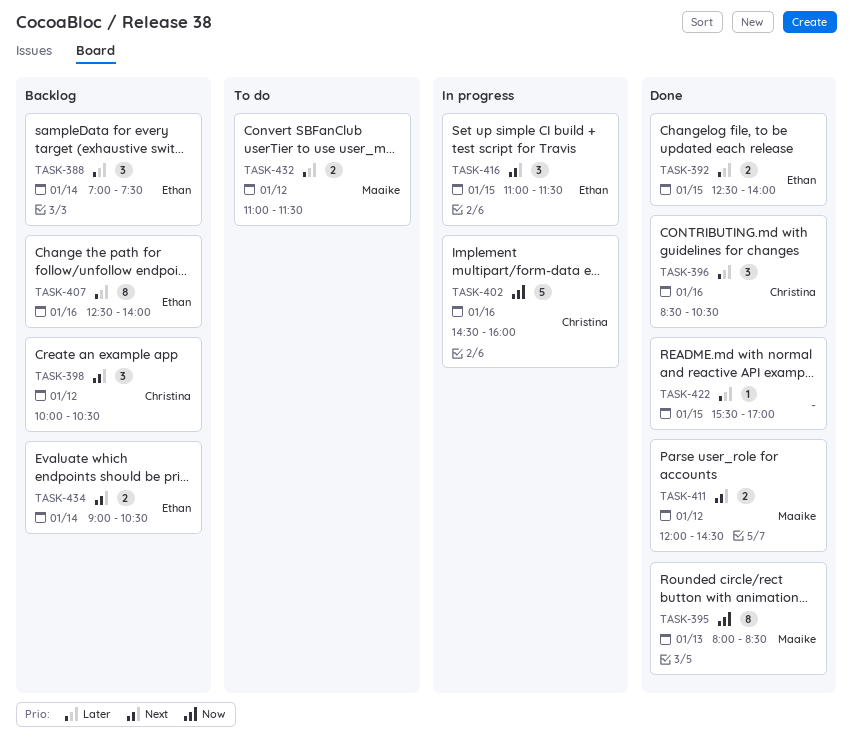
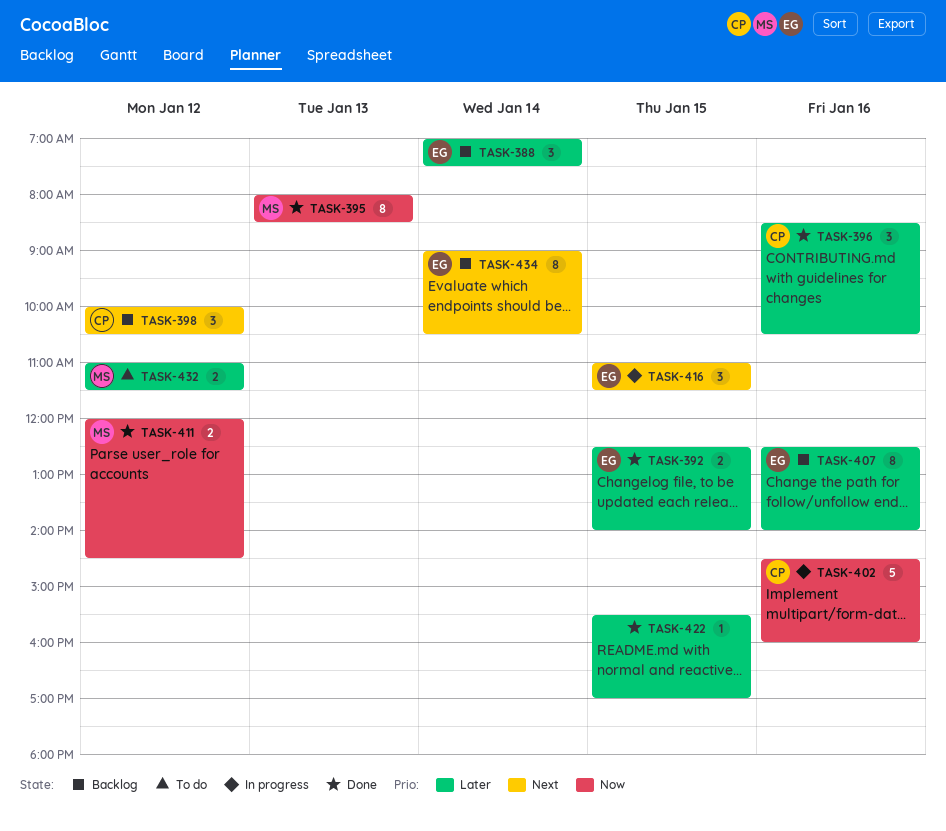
TASK-411, priority: Next -> Now
TASK-434, estimate: 2 -> 8

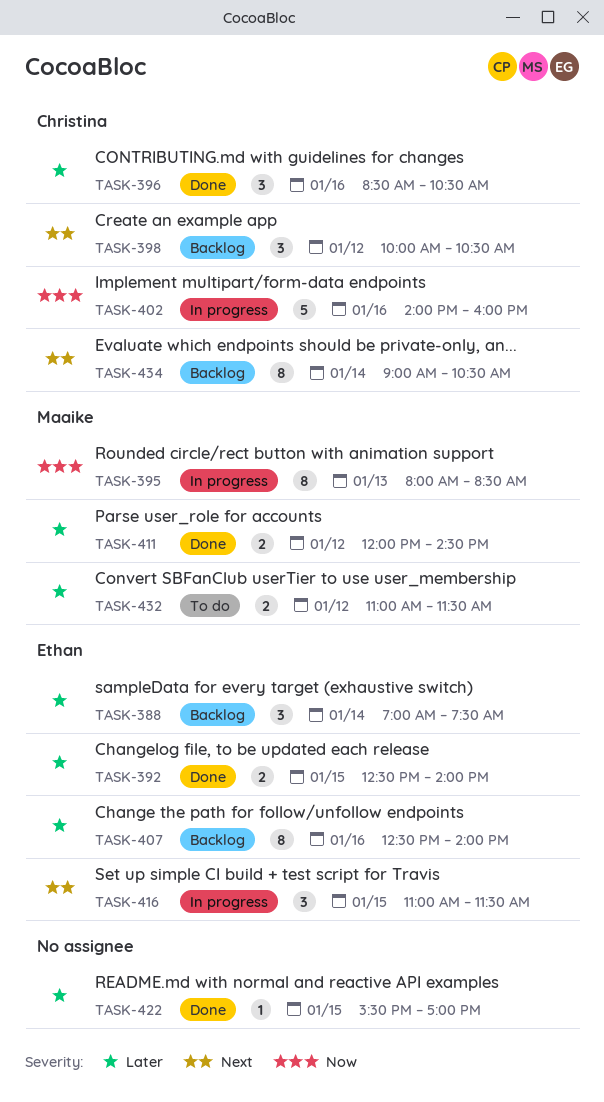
TASK-395, status: Done -> In progress
TASK-402, begins: 14:30 -> 14:00
TASK-411, priority: Now -> Later
TASK-434, owner: Ethan -> Christina

